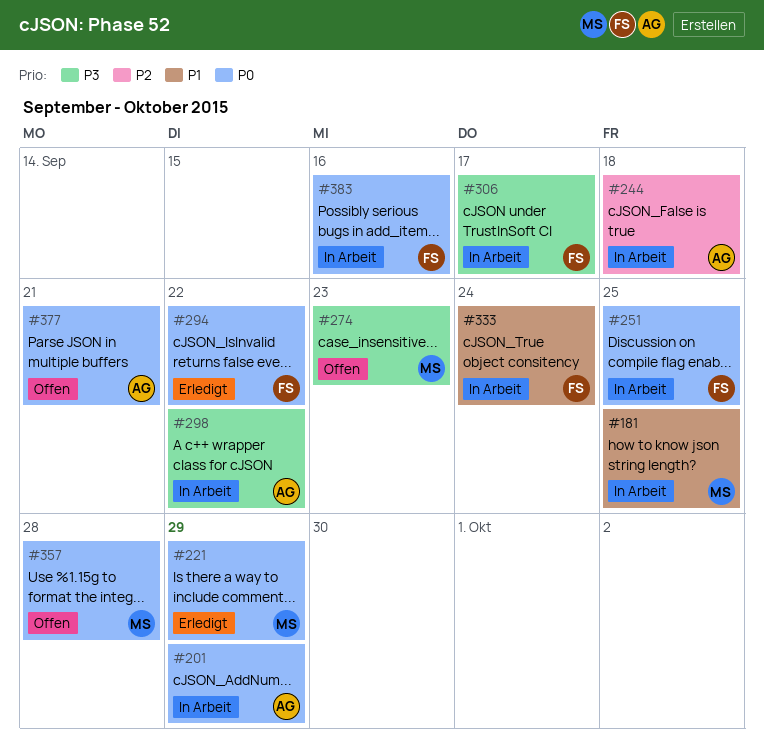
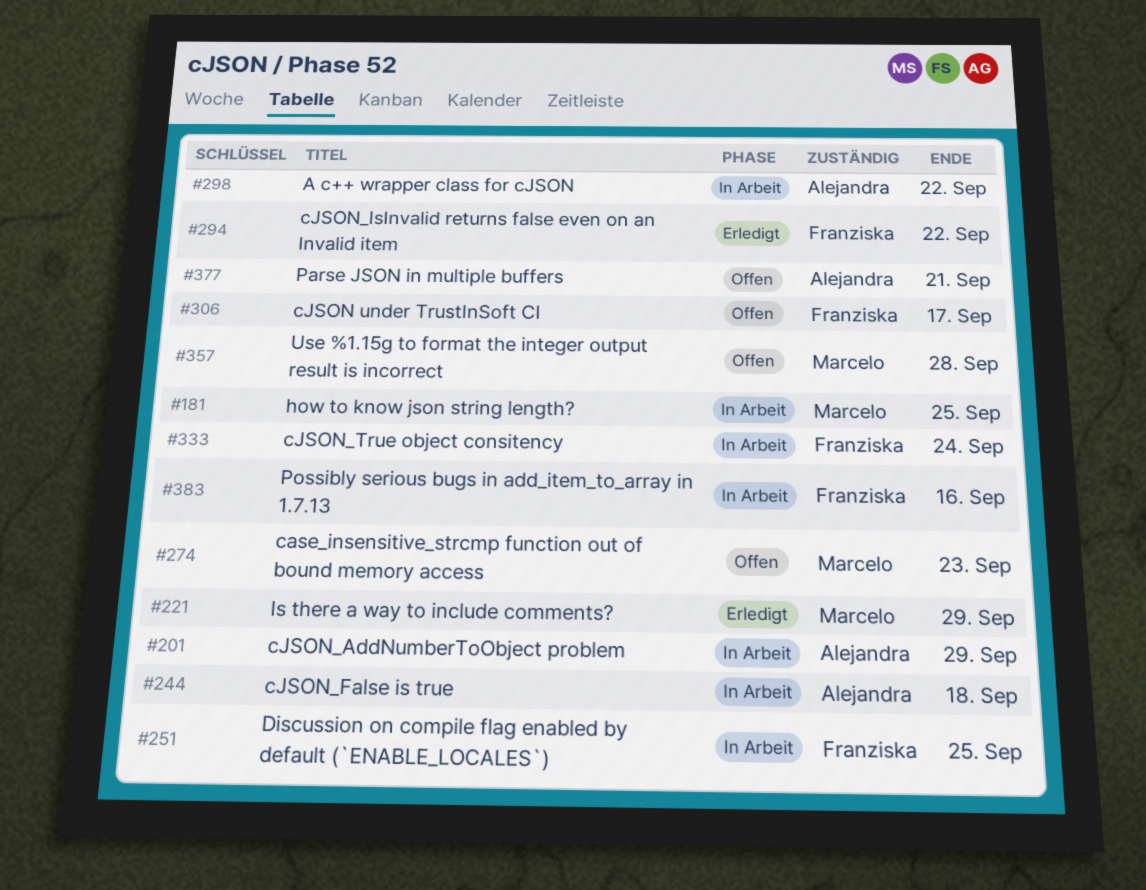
#306, status: In Arbeit -> Offen

